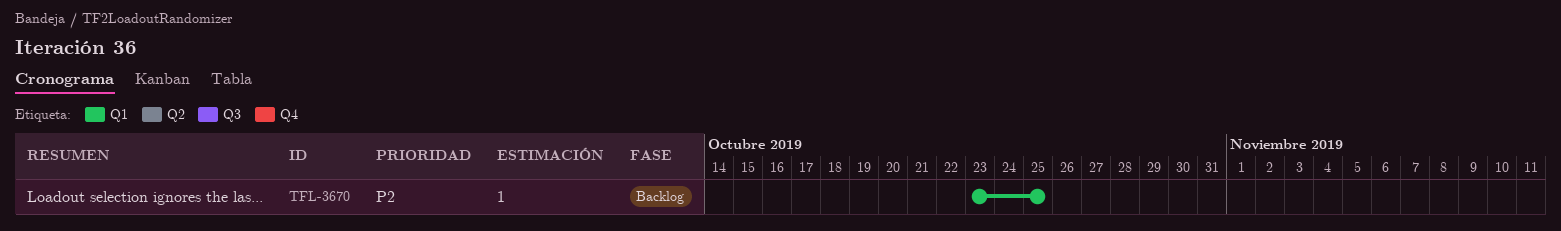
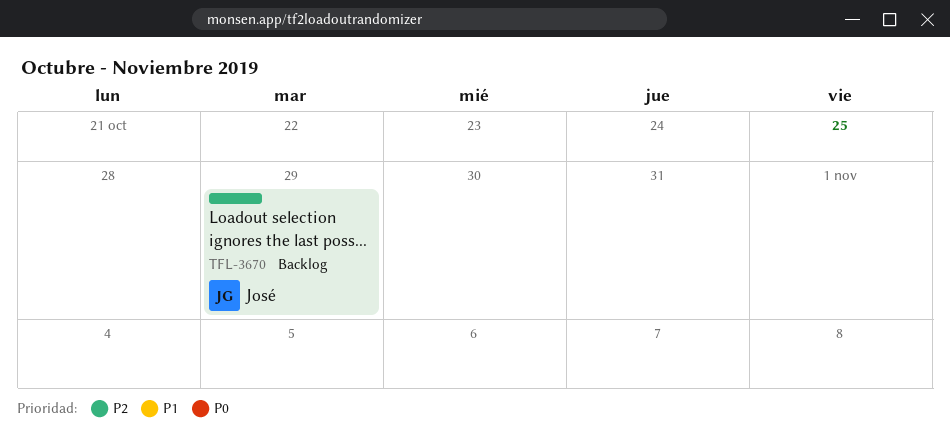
TFL-3670, due: Oct 25 -> Oct 29

